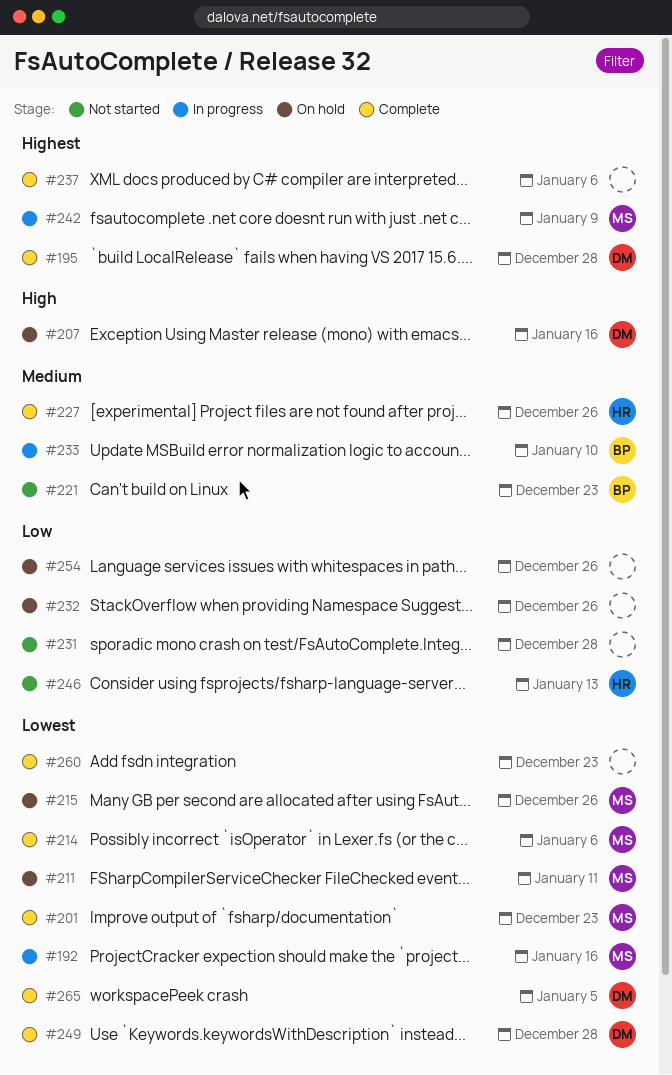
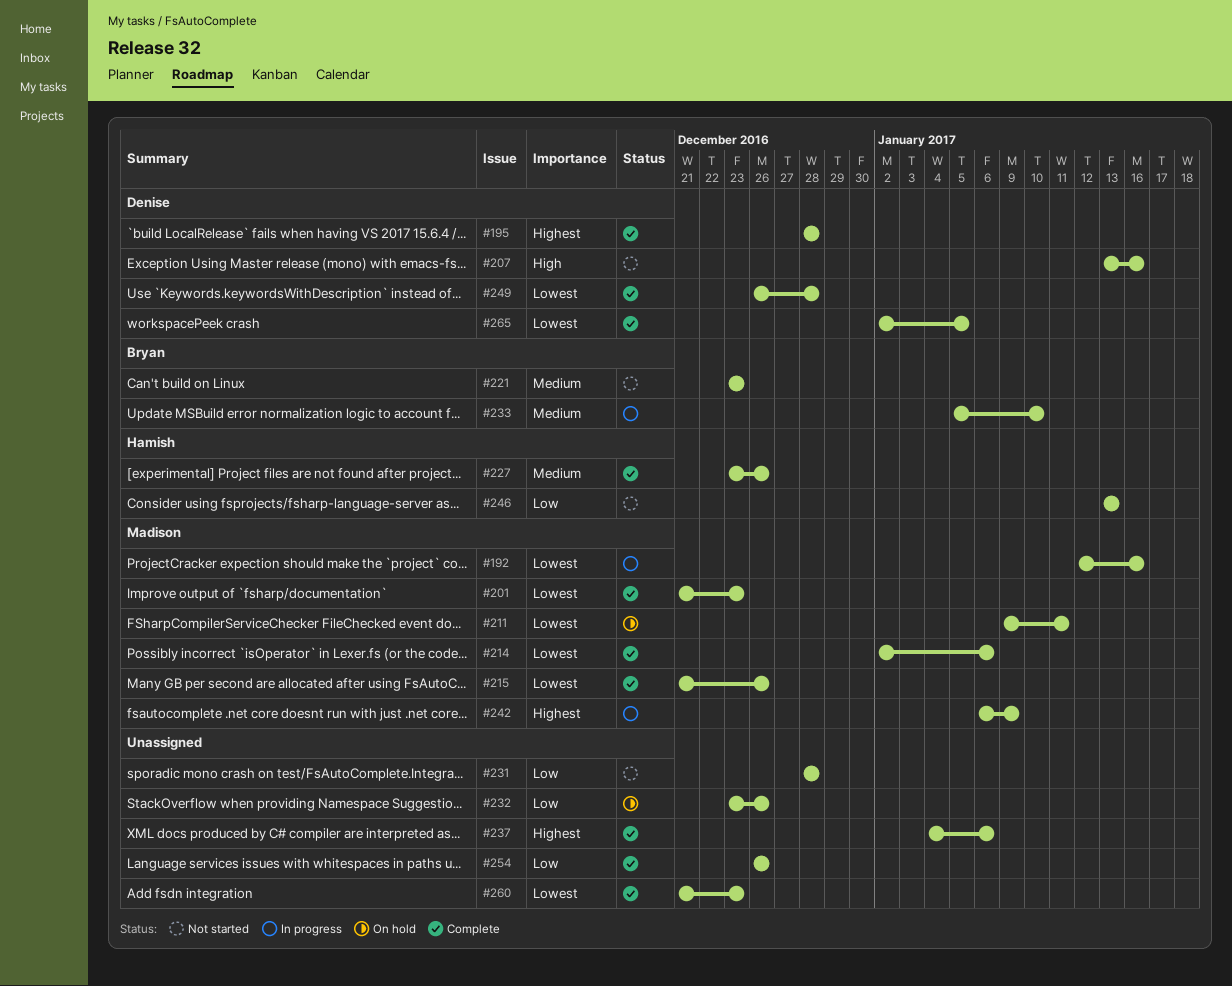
#207, status: On hold -> Not started
#215, status: On hold -> Complete
#254, status: On hold -> Complete

